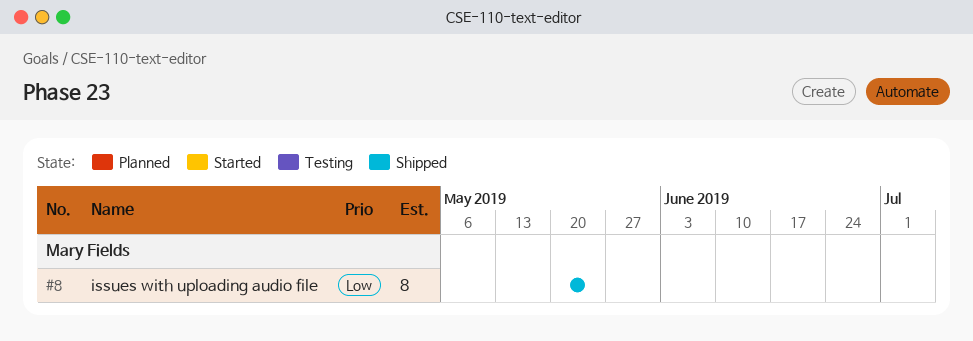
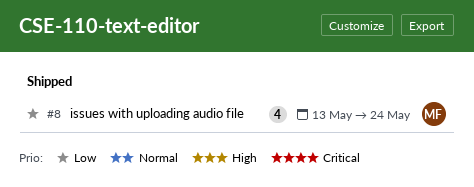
#8, estimate: 8 -> 4
#8, start: May 20 -> May 13

